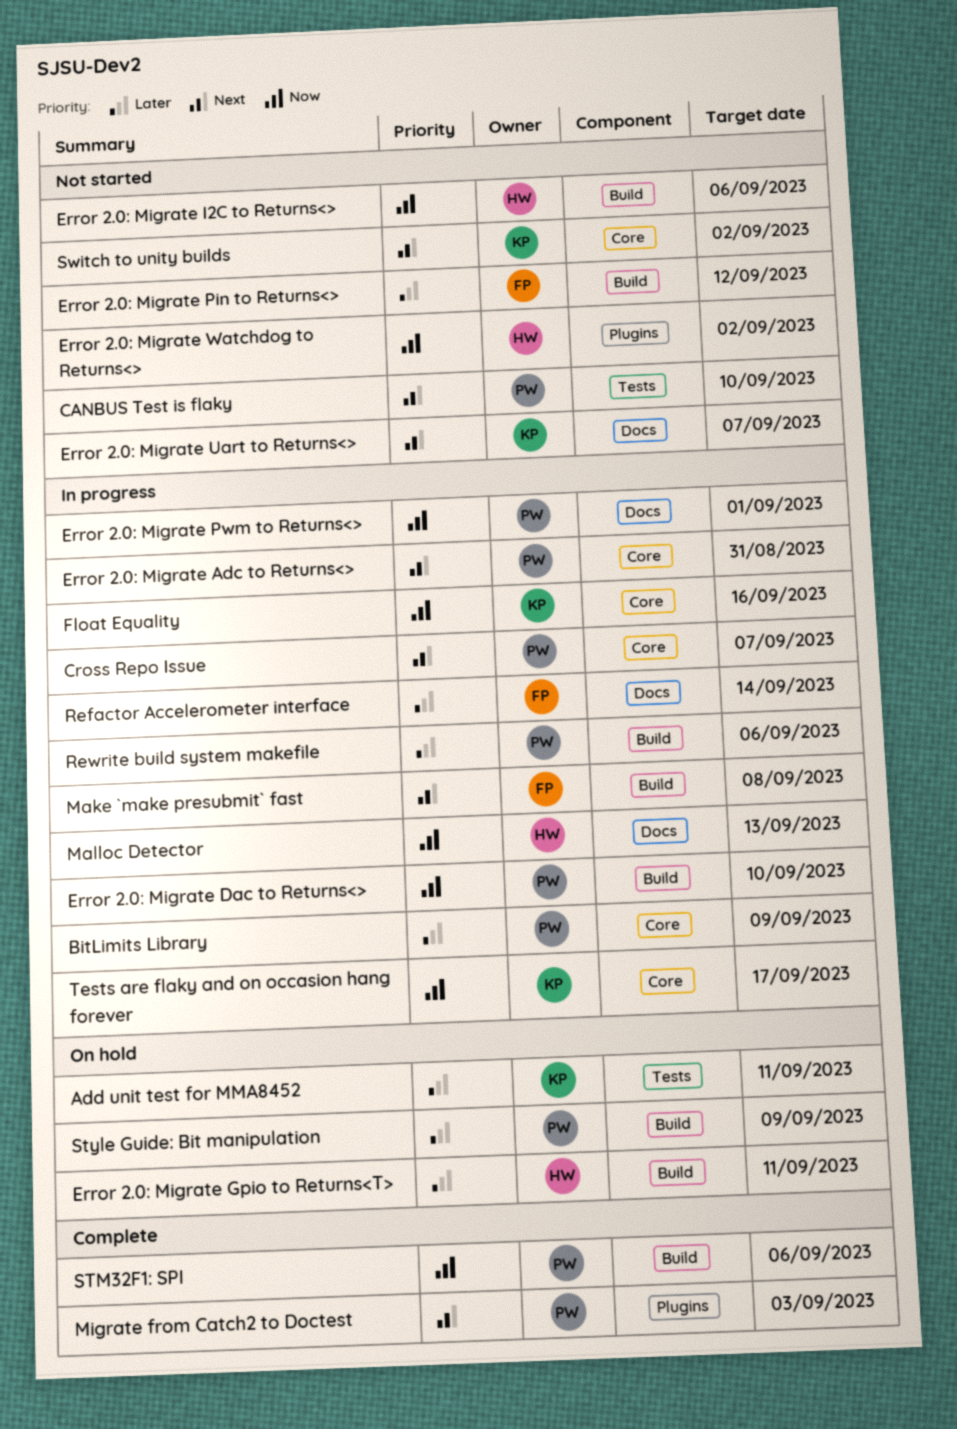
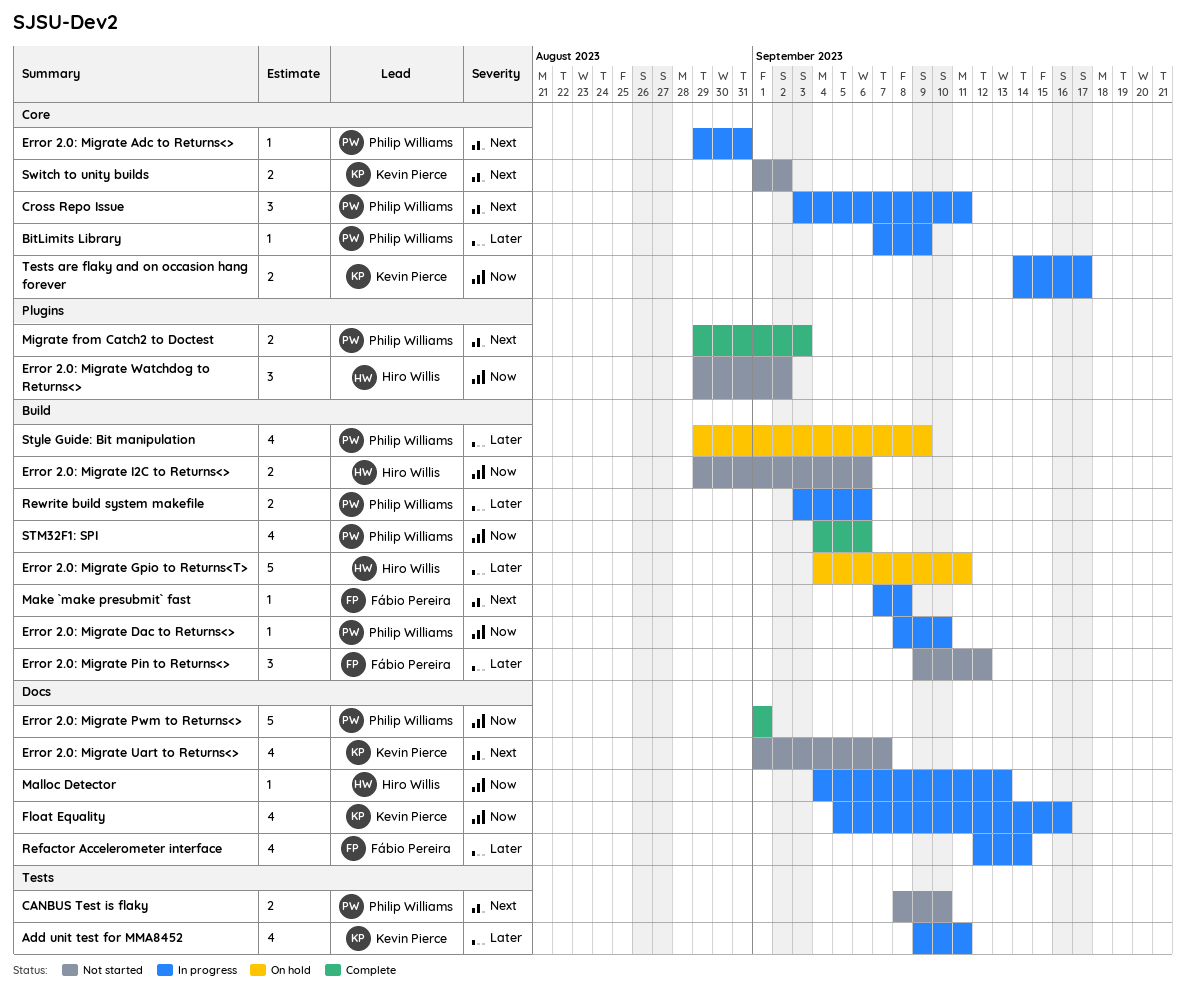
Add unit test for MMA8452, status: On hold -> In progress
Cross Repo Issue, due: Sep 7 -> Sep 11
Error 2.0: Migrate Pwm to Returns<>, status: In progress -> Complete
Float Equality, label: Core -> Docs

